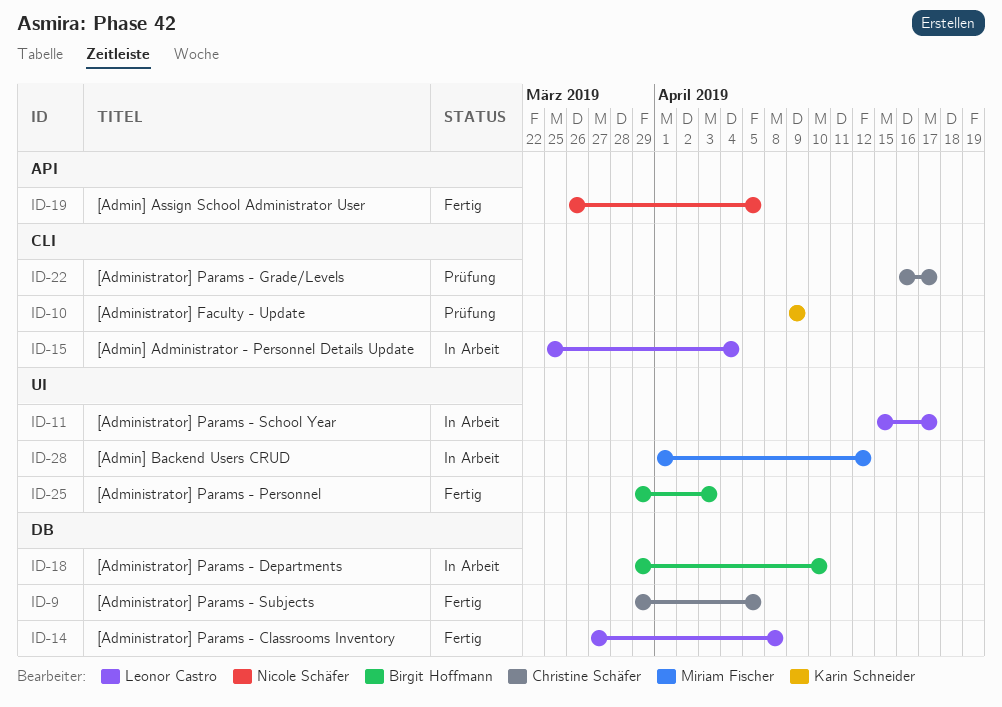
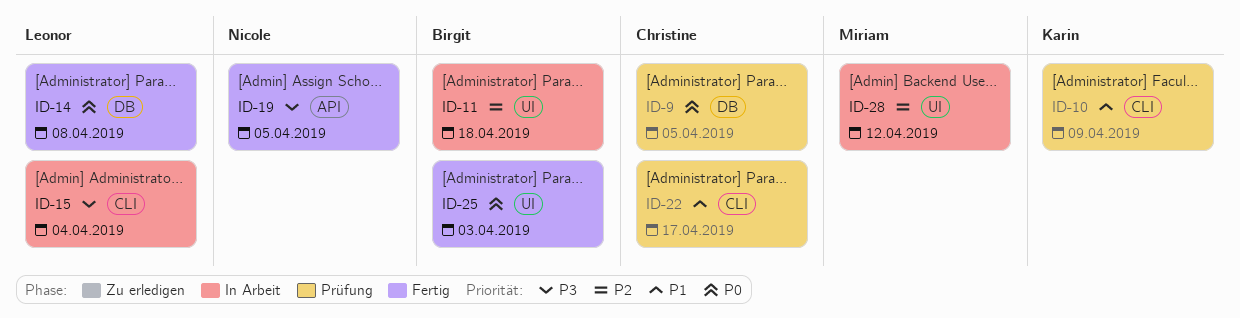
ID-9, status: Fertig -> Prüfung
ID-11, owner: Leonor Castro -> Birgit Hoffmann
ID-11, due: Apr 17 -> Apr 18
ID-18: present -> none

